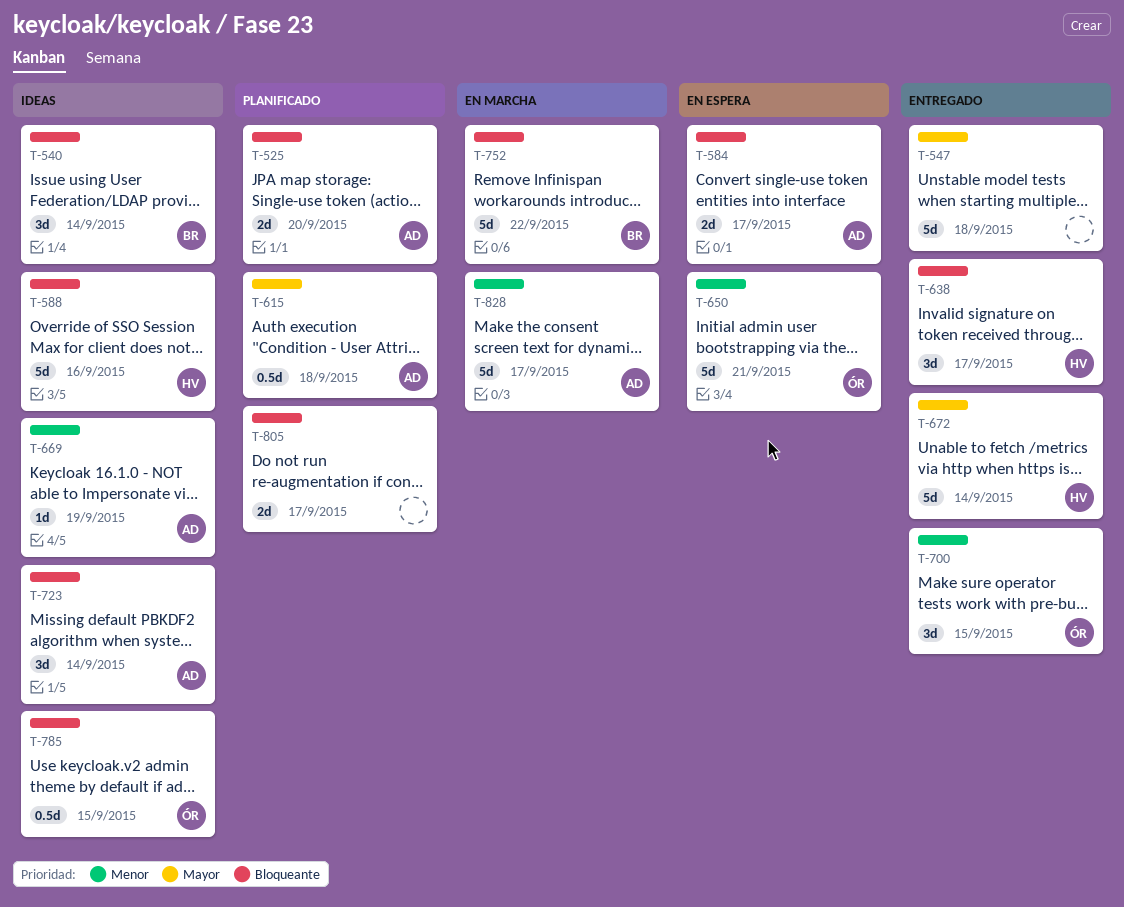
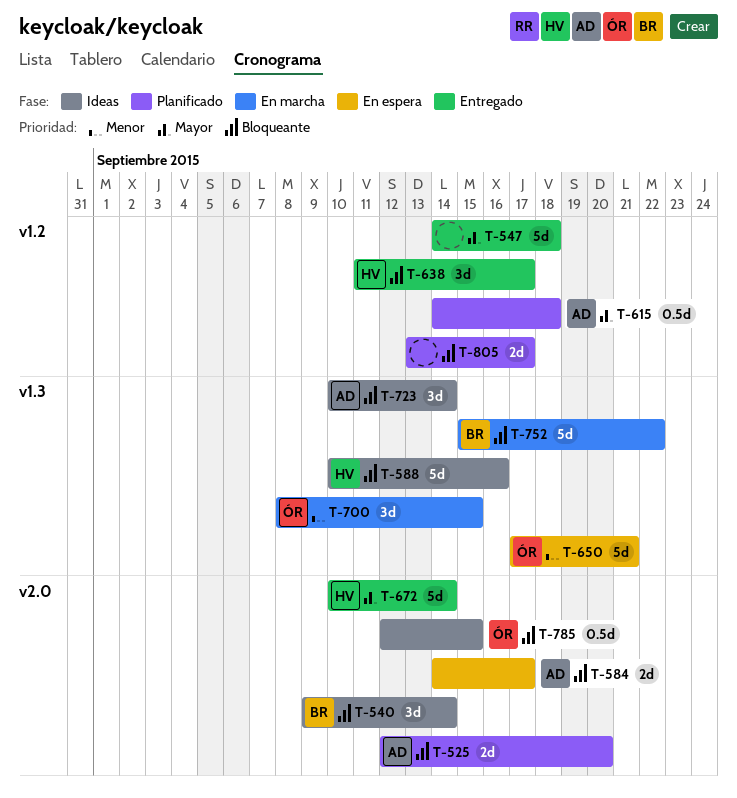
T-669: present -> none
T-700, status: Entregado -> En marcha
T-828: present -> none

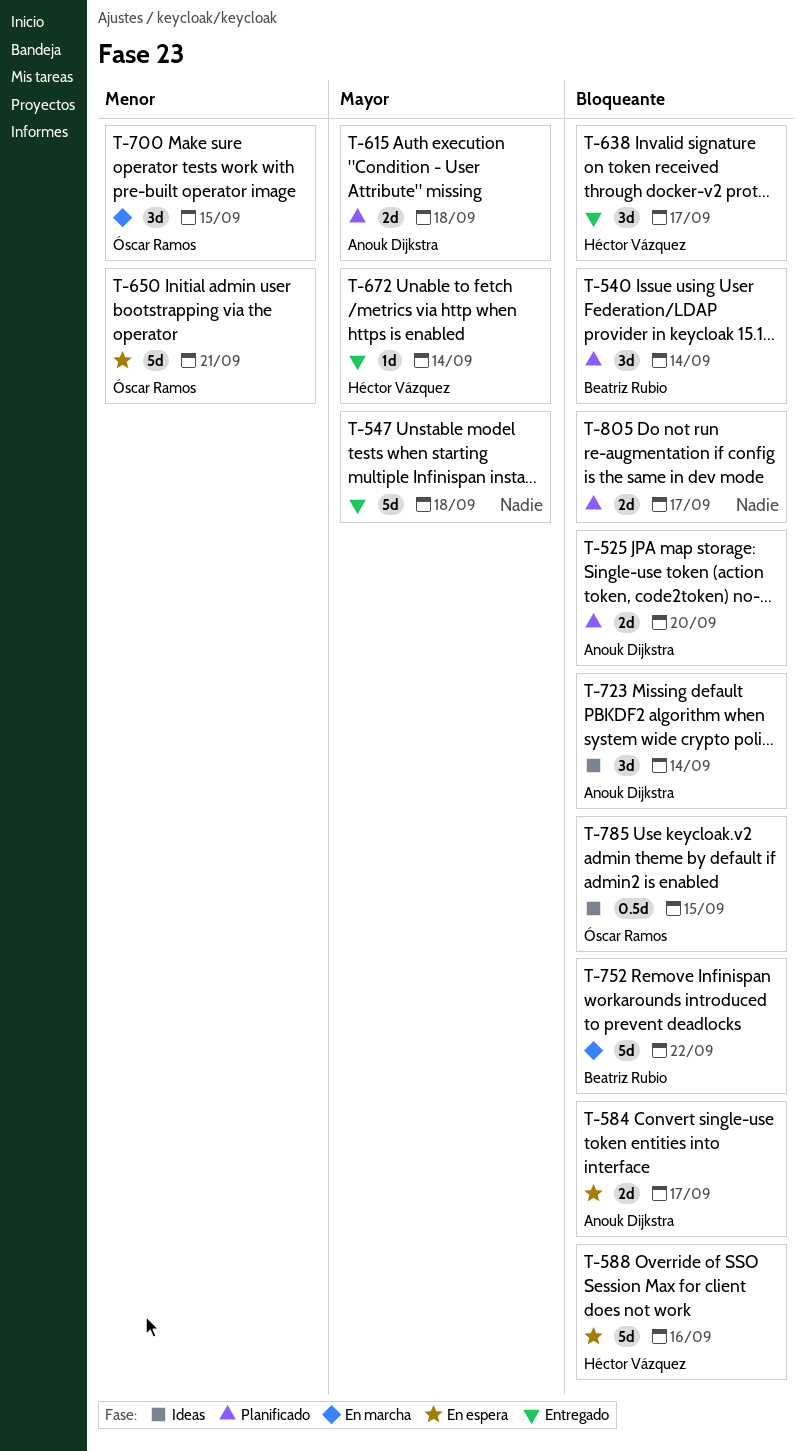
T-540, status: Ideas -> Planificado
T-588, status: Ideas -> En espera
T-615, estimate: 0.5d -> 2d
T-672, estimate: 5d -> 1d

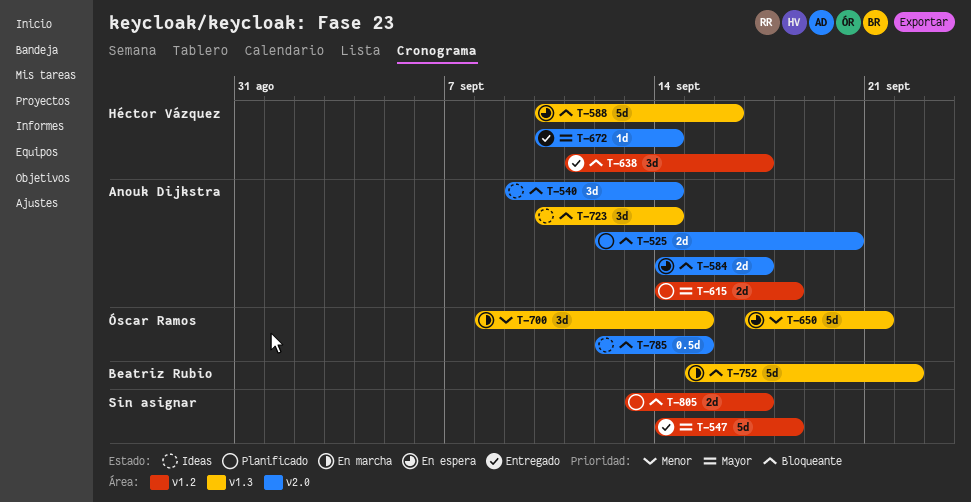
T-540, status: Planificado -> Ideas
T-540, owner: Beatriz Rubio -> Anouk Dijkstra

